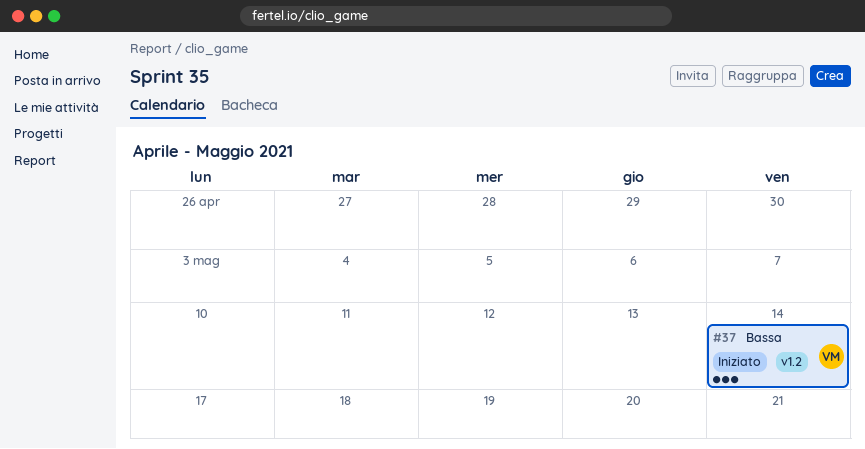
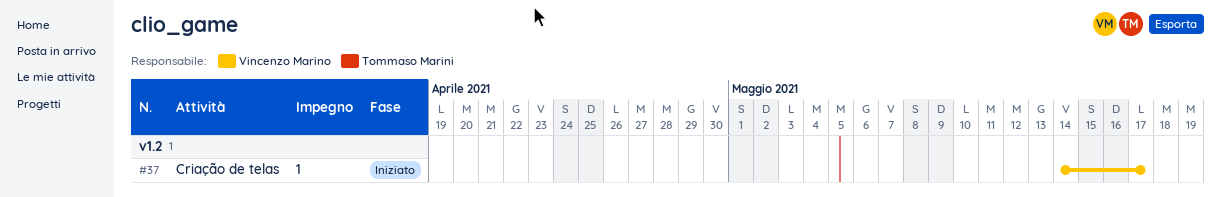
#37, estimate: 3 -> 1
#37, due: May 14 -> May 17

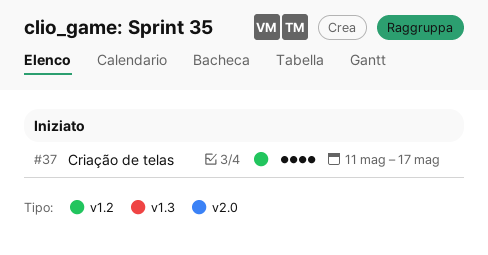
#37, estimate: 1 -> 4
#37, start: May 14 -> May 11

